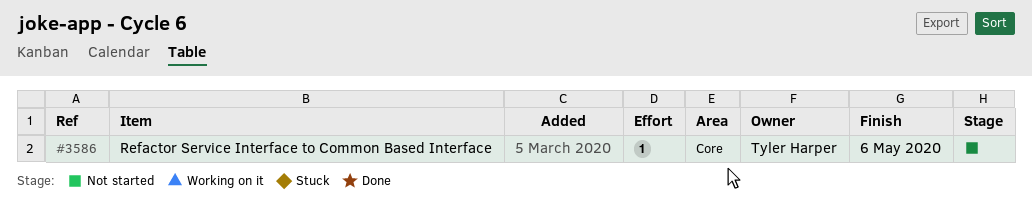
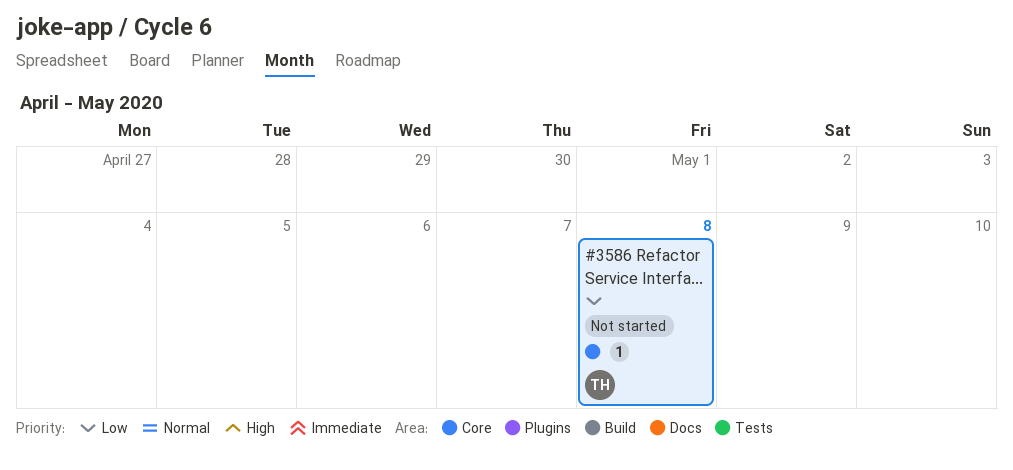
#3586, due: May 6 -> May 8

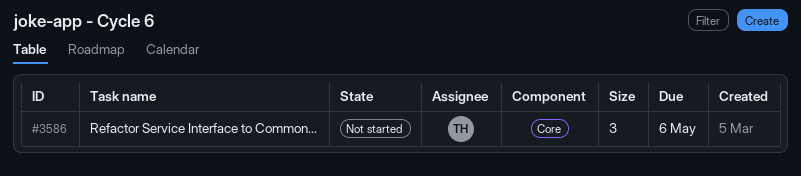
#3586, estimate: 1 -> 3
#3586, due: May 8 -> May 6

